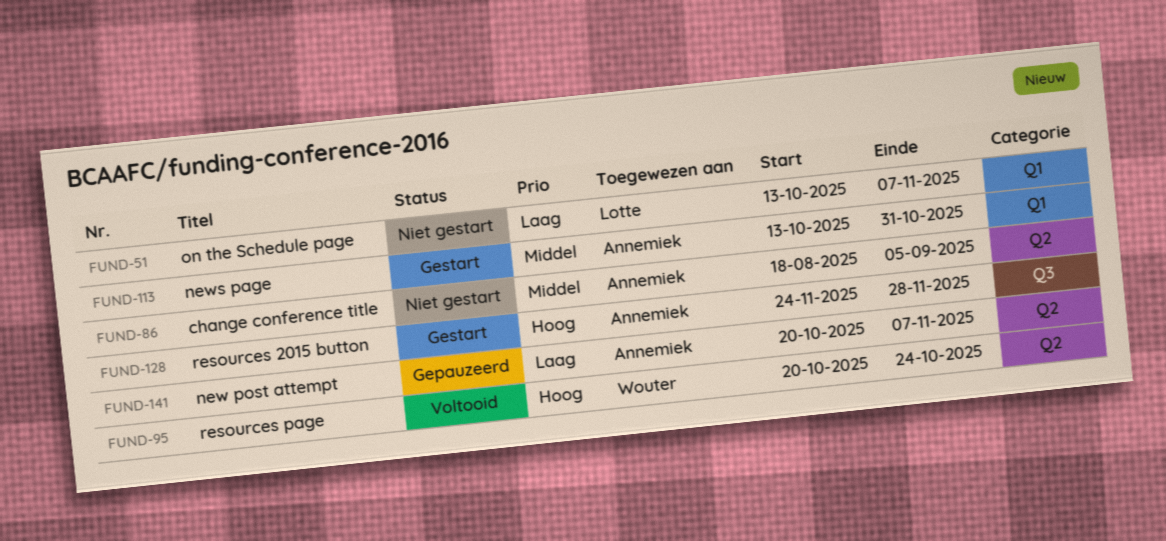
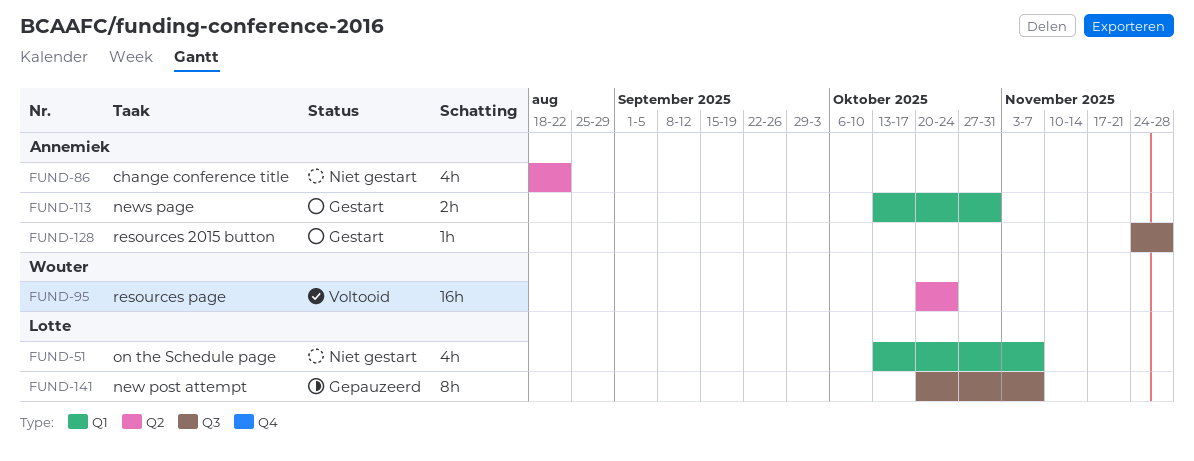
FUND-86, due: Sep 5 -> Aug 22
FUND-141, owner: Annemiek -> Lotte
FUND-141, label: Q2 -> Q3

